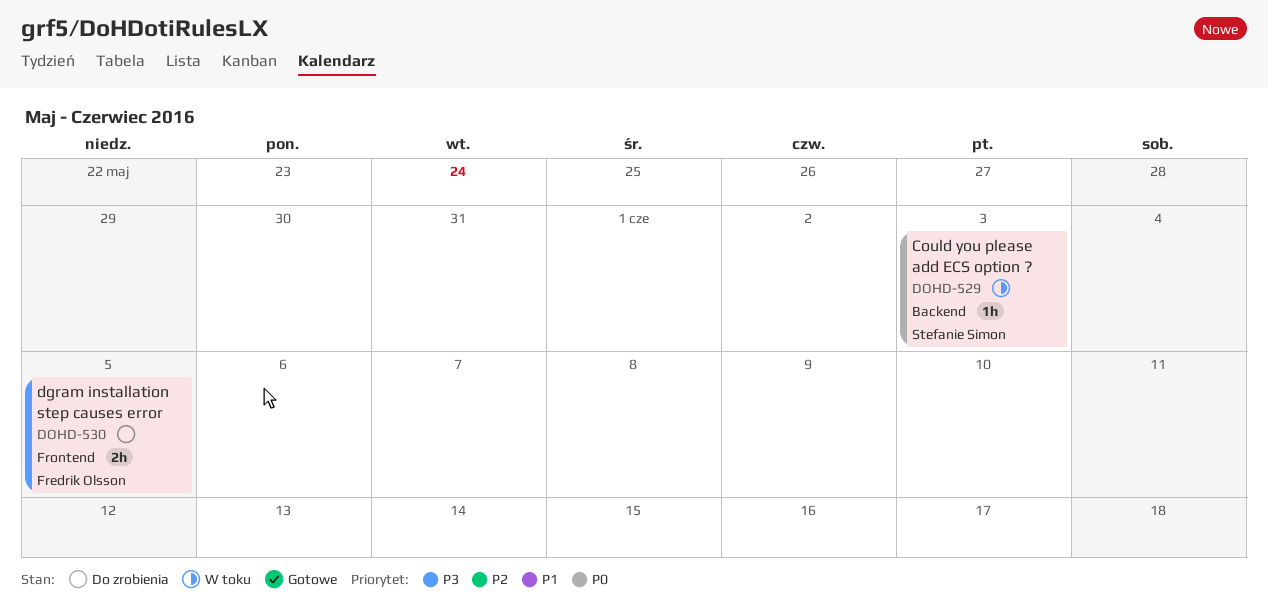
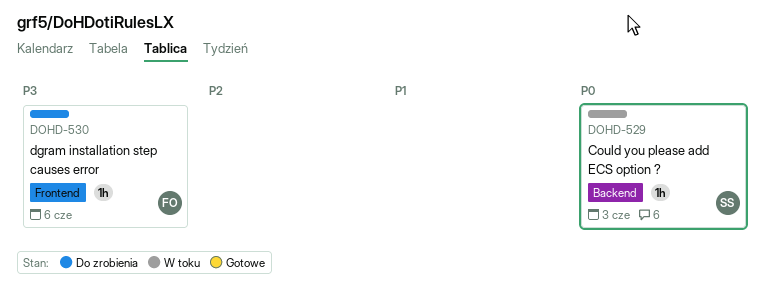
DOHD-530, estimate: 2h -> 1h
DOHD-530, due: Jun 5 -> Jun 6

